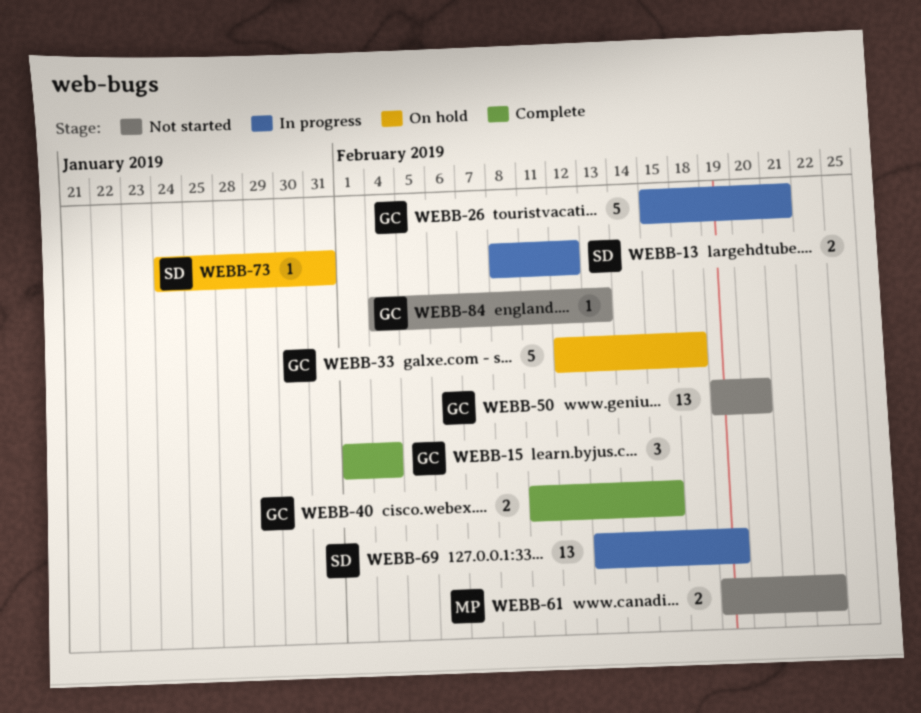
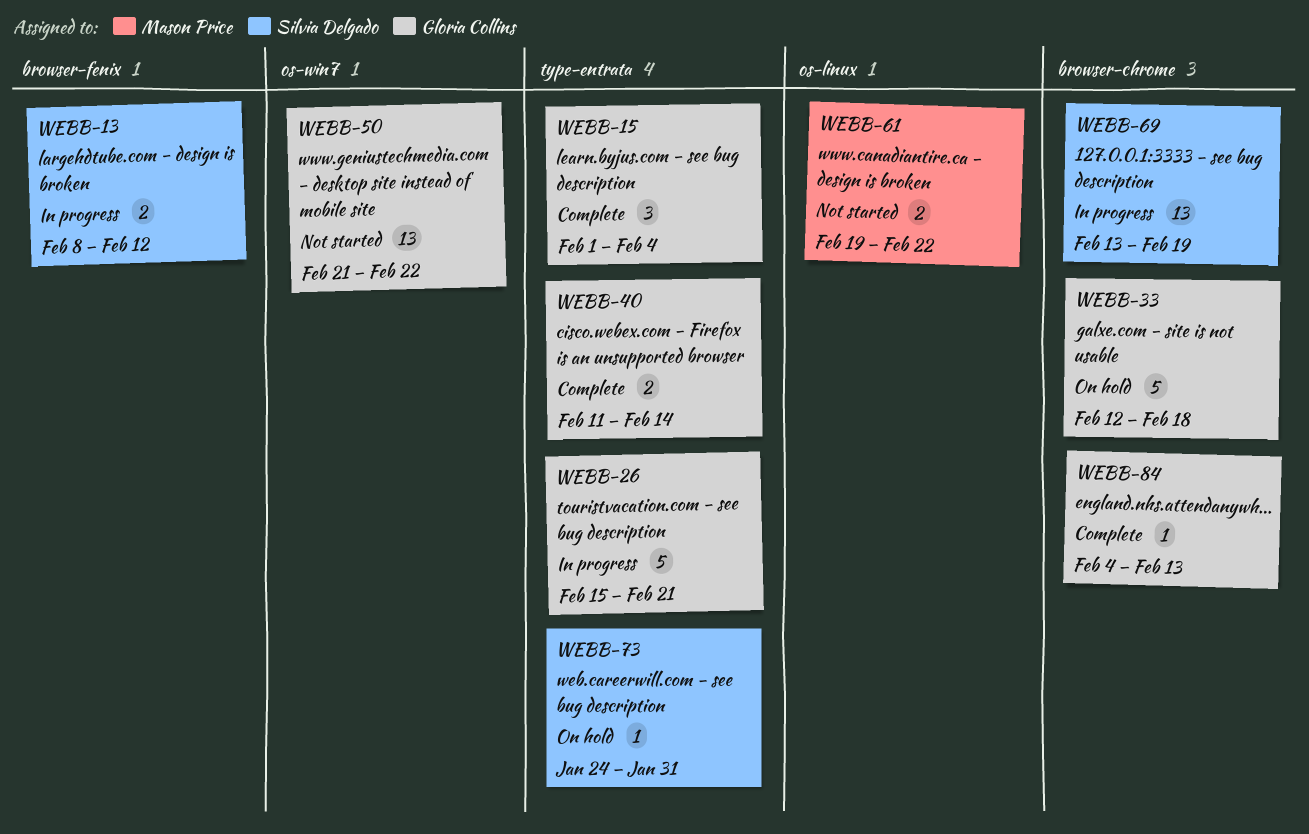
WEBB-40, due: Feb 15 -> Feb 14
WEBB-50, start: Feb 19 -> Feb 21
WEBB-50, due: Feb 20 -> Feb 22
WEBB-84, status: Not started -> Complete

